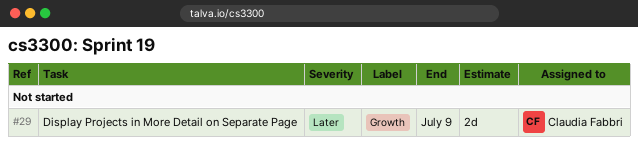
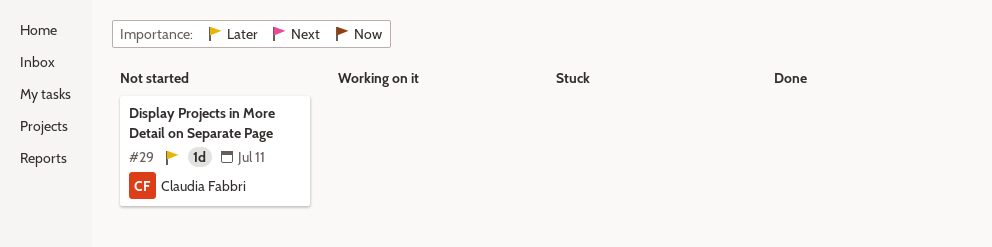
#29, estimate: 2d -> 1d
#29, due: Jul 9 -> Jul 11

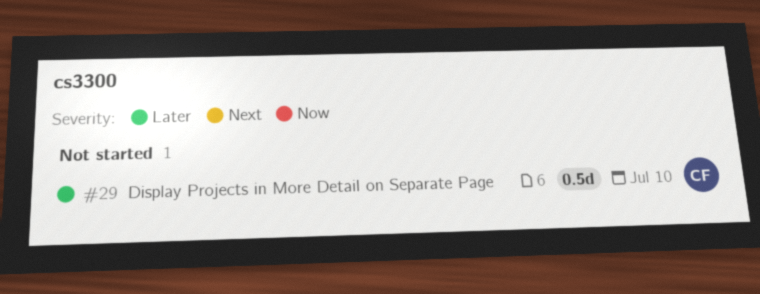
#29, estimate: 1d -> 0.5d
#29, due: Jul 11 -> Jul 10

